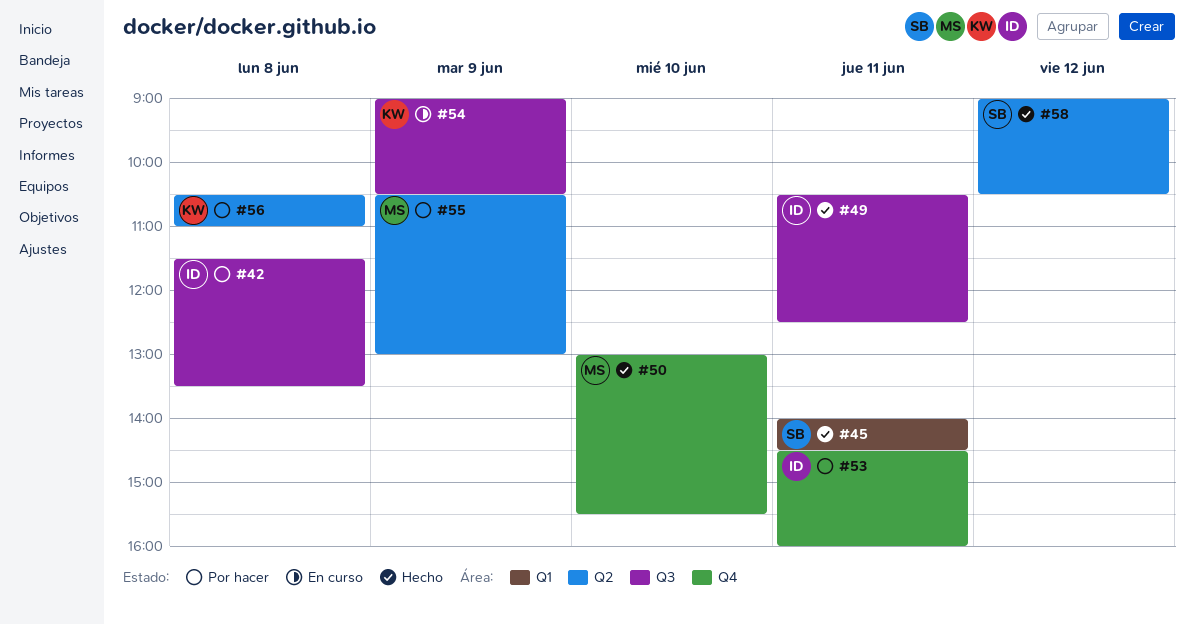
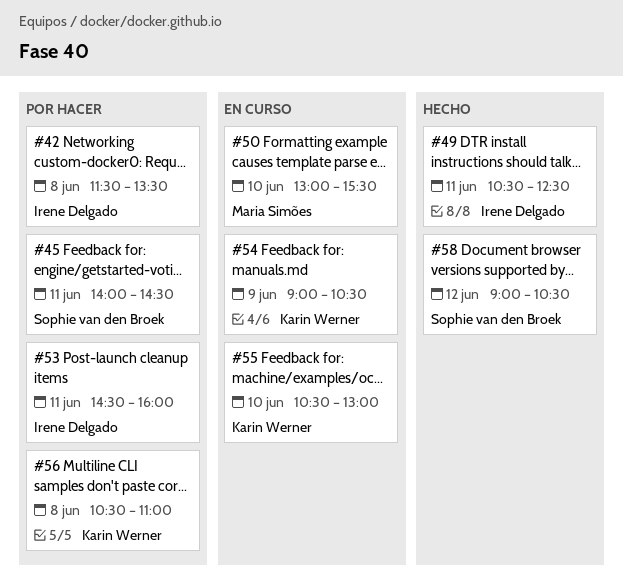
#45, status: Hecho -> Por hacer
#50, status: Hecho -> En curso
#55, status: Por hacer -> En curso
#55, owner: Maria Simões -> Karin Werner
#55, day: Jun 9 -> Jun 10

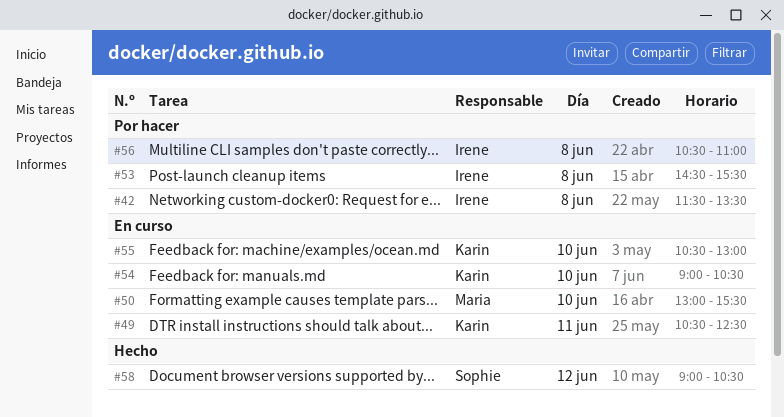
#45: present -> none
#49, status: Hecho -> En curso
#49, owner: Irene Delgado -> Karin Werner
#53, day: Jun 11 -> Jun 8
#53, ends: 16:00 -> 15:30
#54, day: Jun 9 -> Jun 10
#56, owner: Karin Werner -> Irene Delgado

